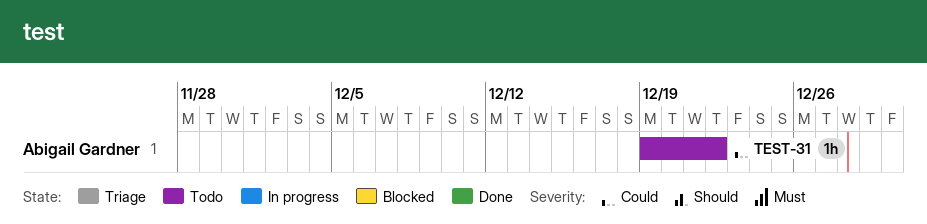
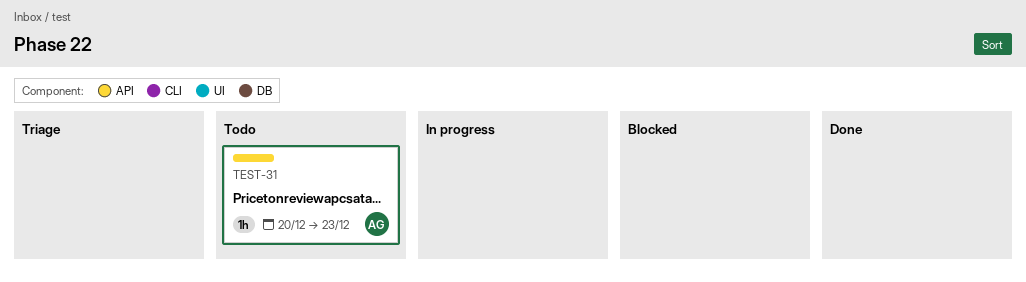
TEST-31, start: Dec 19 -> Dec 20
TEST-31, due: Dec 22 -> Dec 23

